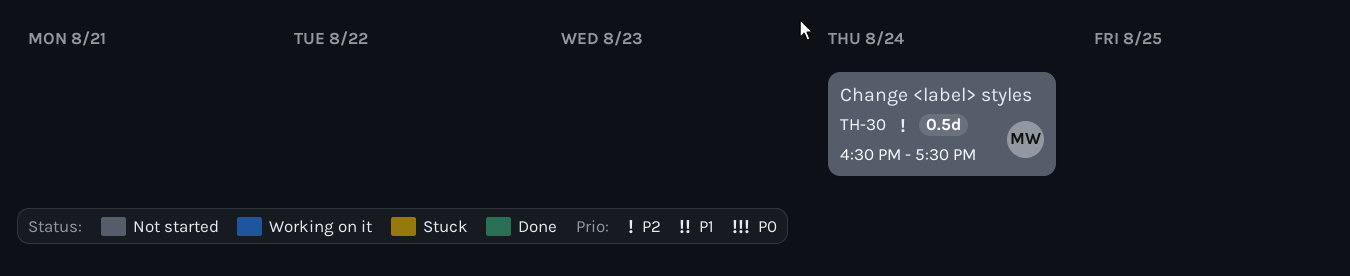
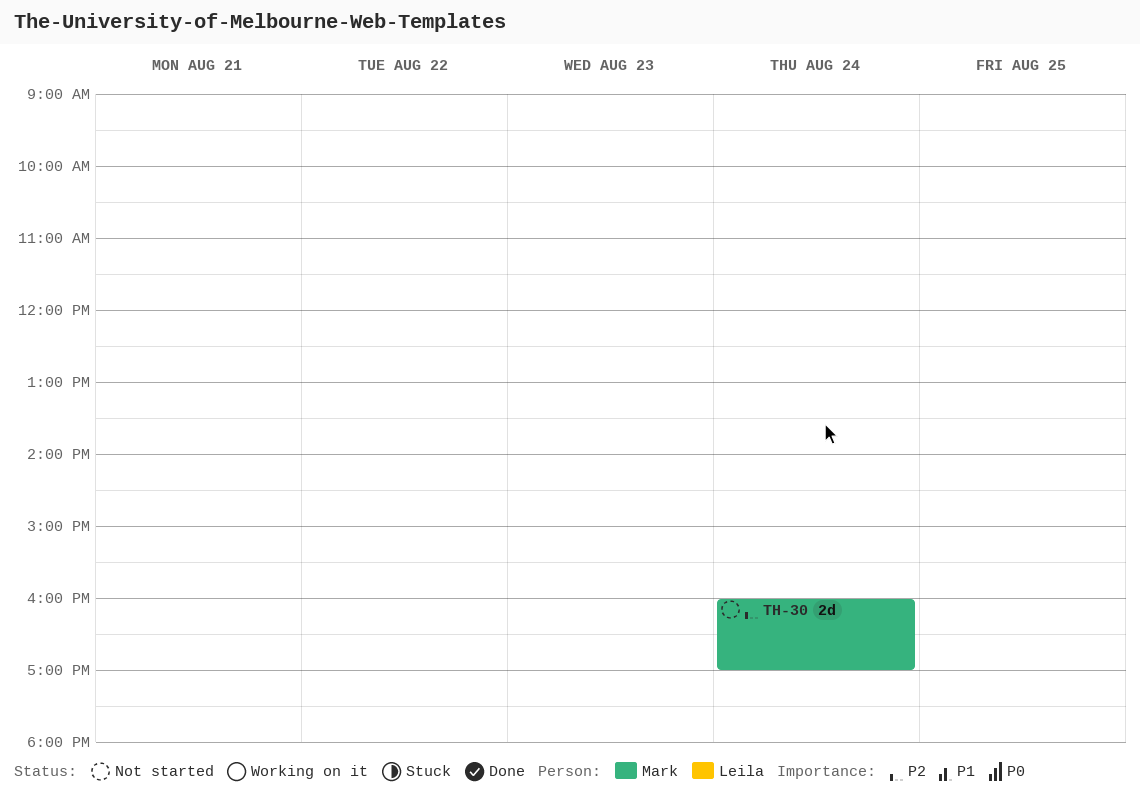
TH-30, estimate: 0.5d -> 2d
TH-30, begins: 16:30 -> 16:00
TH-30, ends: 17:30 -> 17:00

